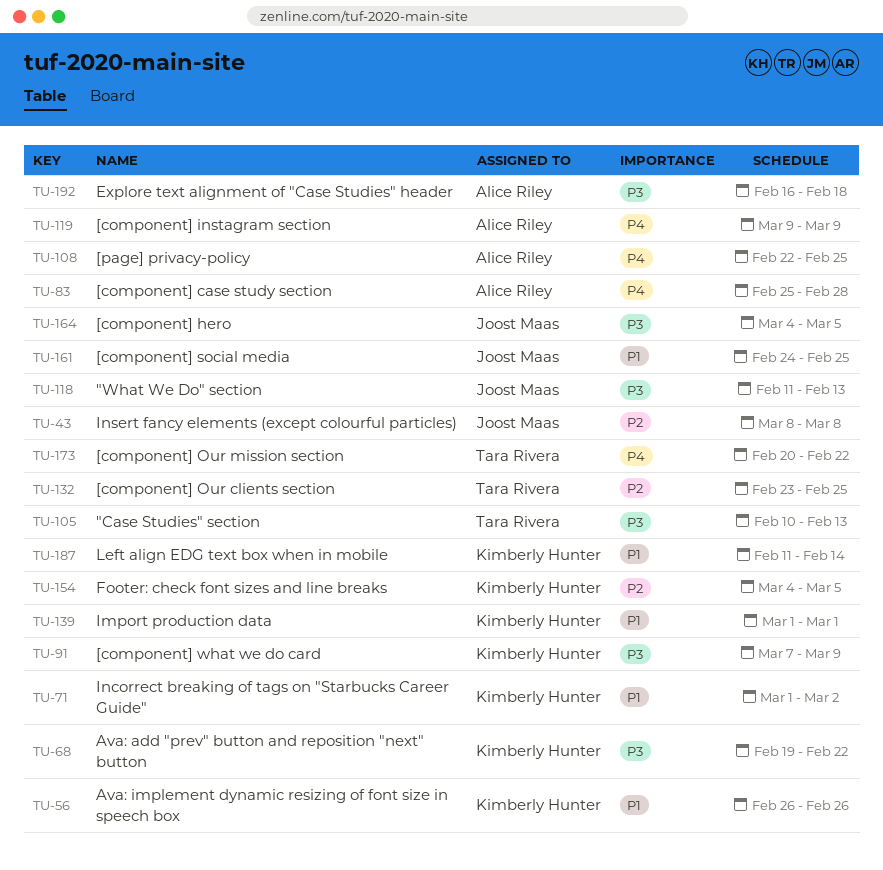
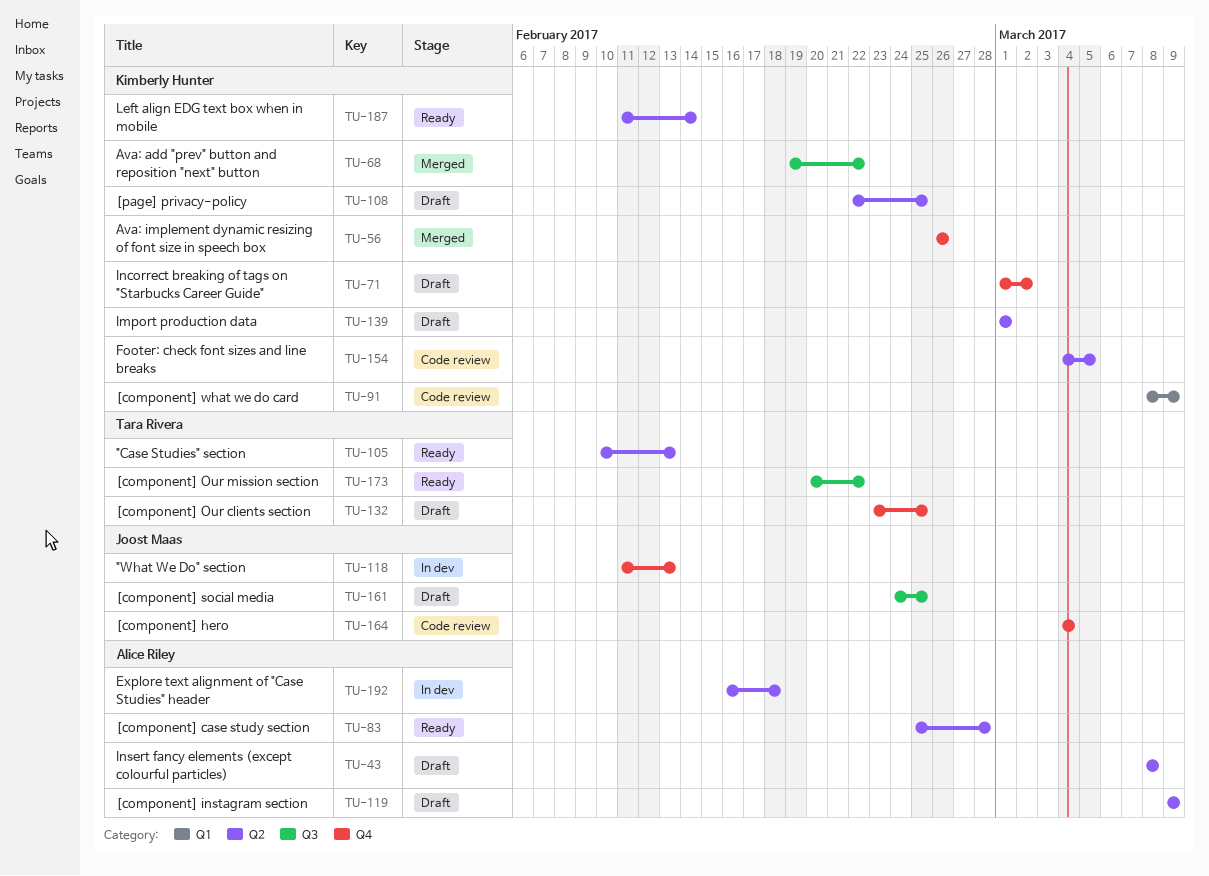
TU-43, owner: Joost Maas -> Alice Riley
TU-91, start: Mar 7 -> Mar 8
TU-108, owner: Alice Riley -> Kimberly Hunter
TU-164, due: Mar 5 -> Mar 4

